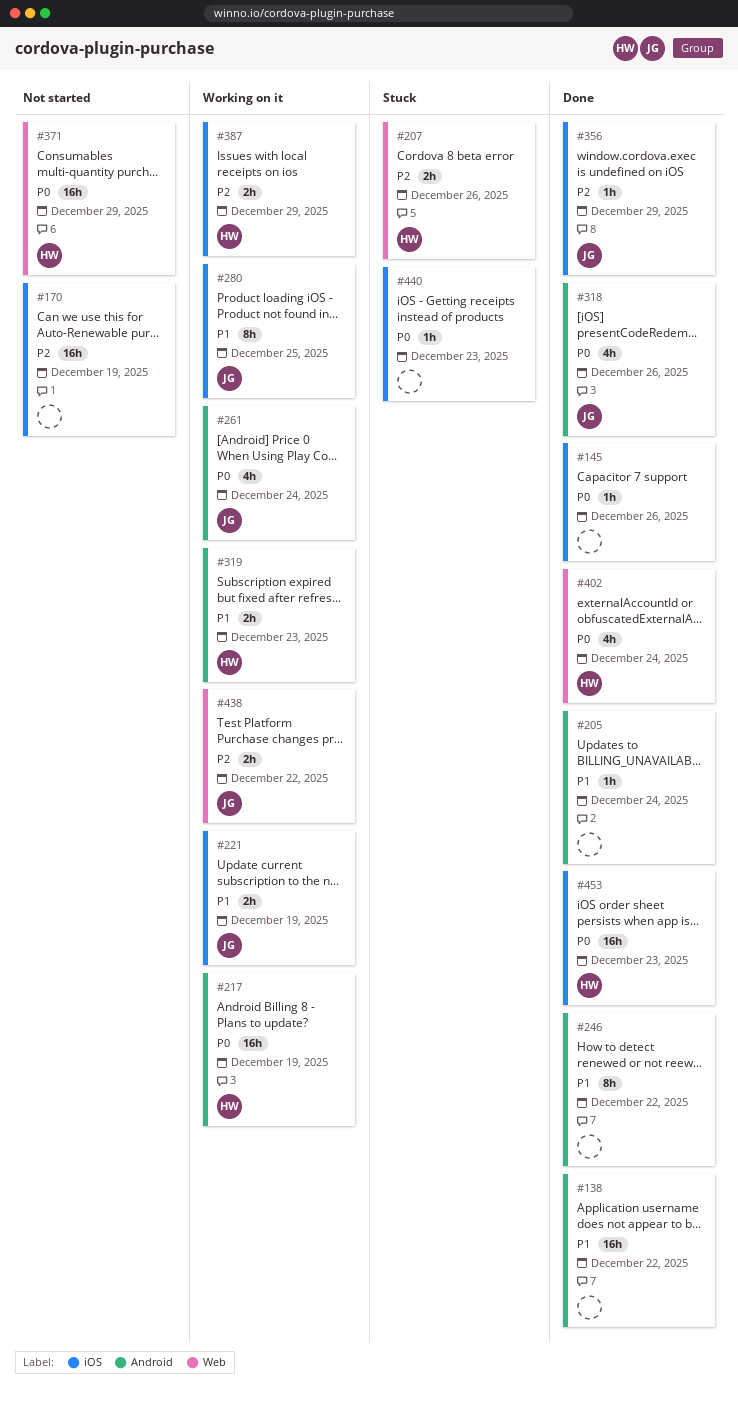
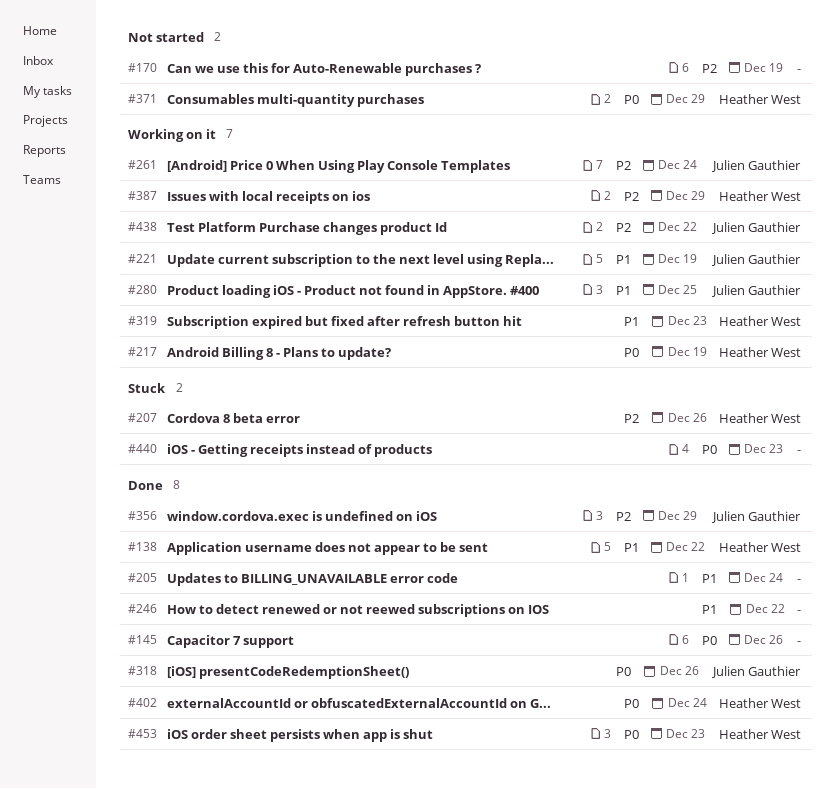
#138, owner: none -> Heather West
#261, priority: P0 -> P2

